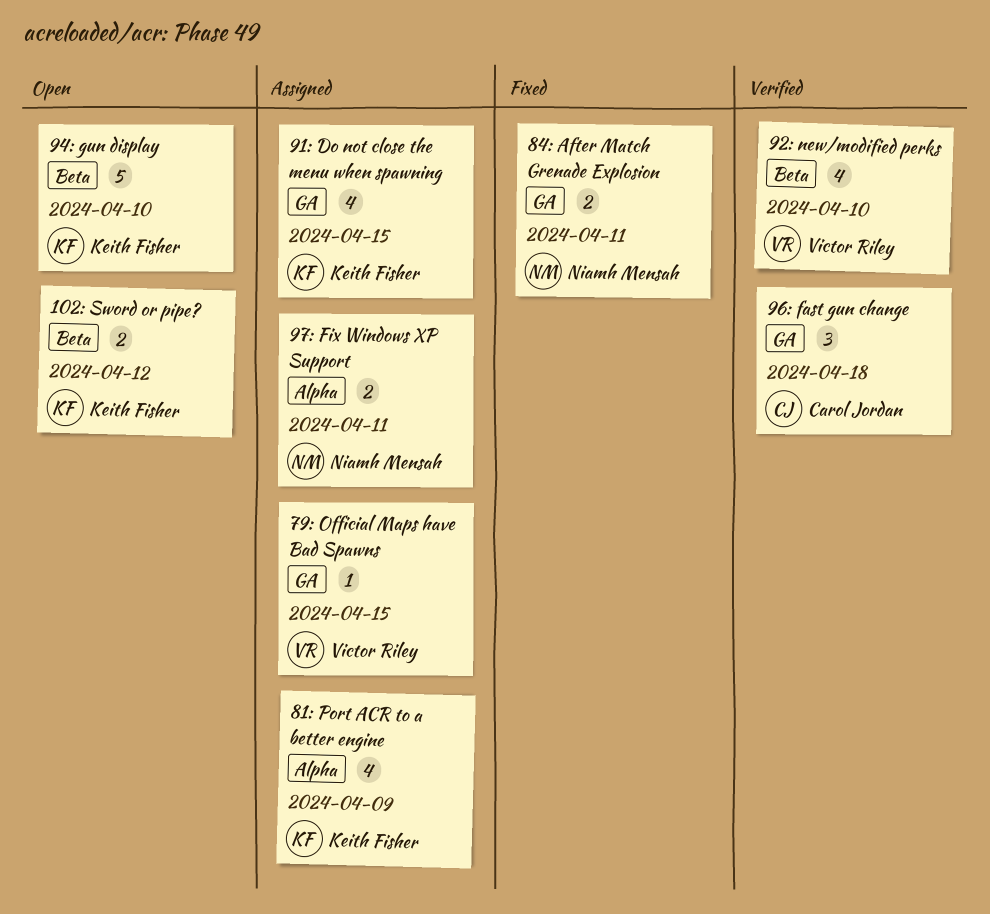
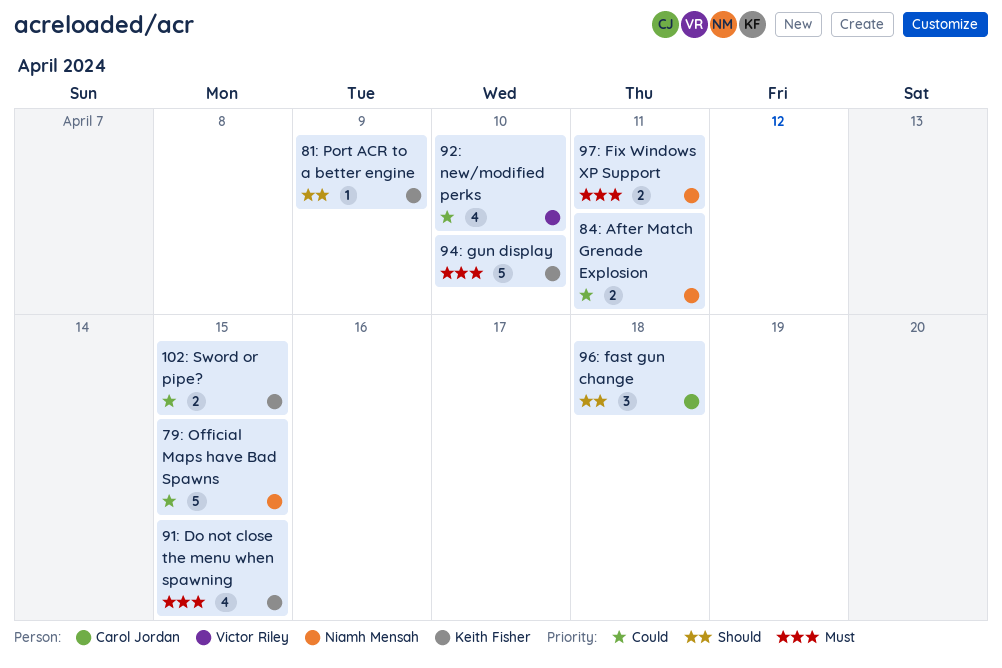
102: Sword or pipe?, due: Apr 12 -> Apr 15
79: Official Maps have Bad Spawns, owner: Victor Riley -> Niamh Mensah
79: Official Maps have Bad Spawns, estimate: 1 -> 5
81: Port ACR to a better engine, estimate: 4 -> 1

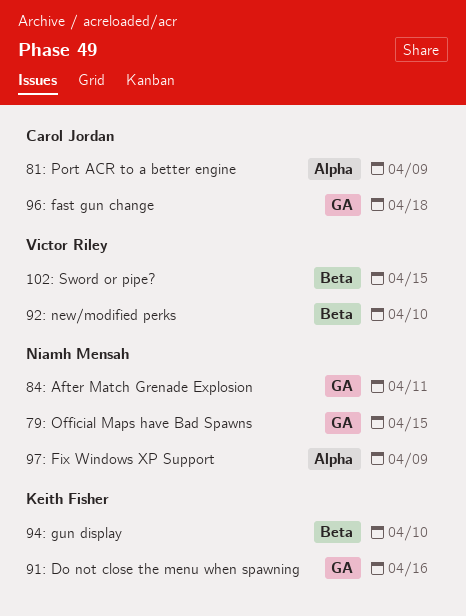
102: Sword or pipe?, owner: Keith Fisher -> Victor Riley
81: Port ACR to a better engine, owner: Keith Fisher -> Carol Jordan
91: Do not close the menu when spawning, due: Apr 15 -> Apr 16
97: Fix Windows XP Support, due: Apr 11 -> Apr 9

